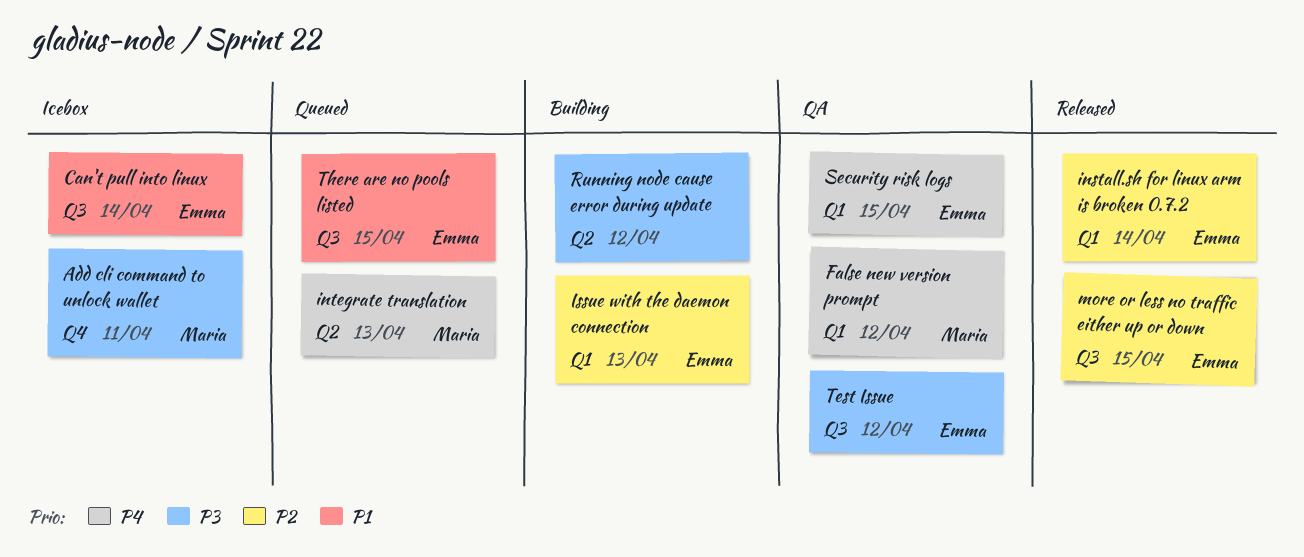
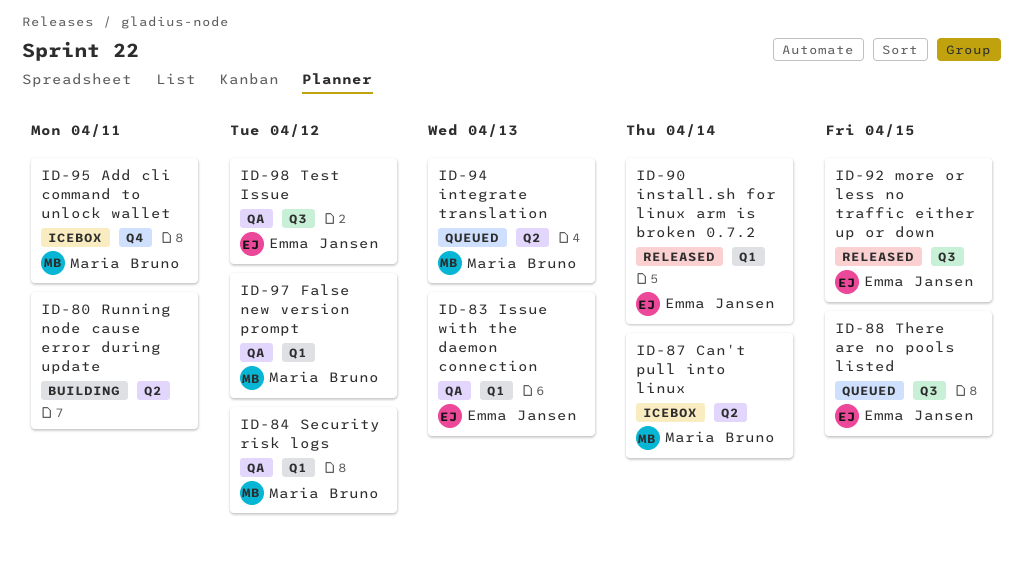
Can't pull into linux, owner: Emma Jansen -> Maria Bruno
Can't pull into linux, label: Q3 -> Q2
Issue with the daemon connection, status: Building -> QA
Running node cause error during update, due: Apr 12 -> Apr 11
Security risk logs, owner: Emma Jansen -> Maria Bruno
Security risk logs, due: Apr 15 -> Apr 12

